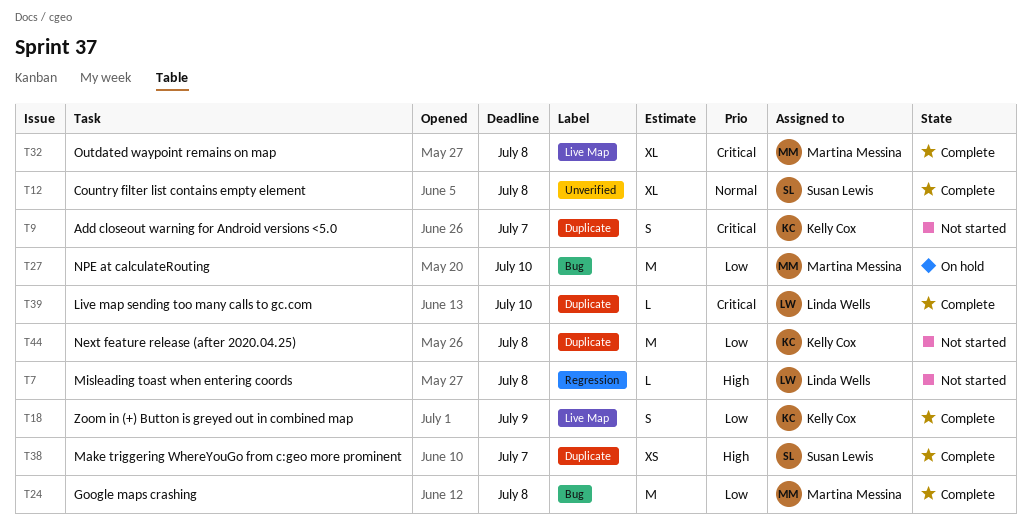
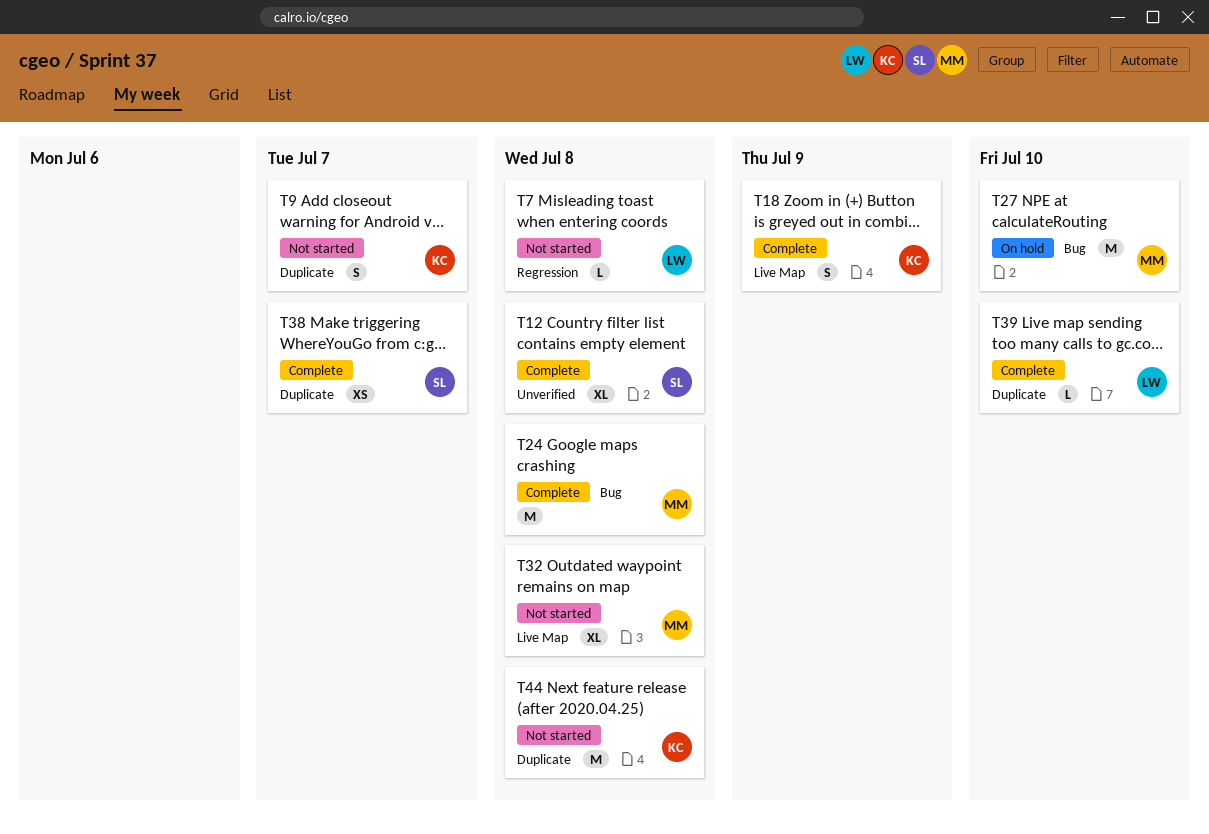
T32, status: Complete -> Not started

